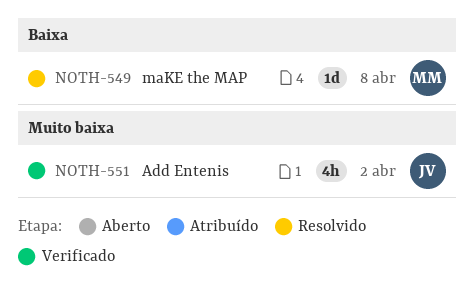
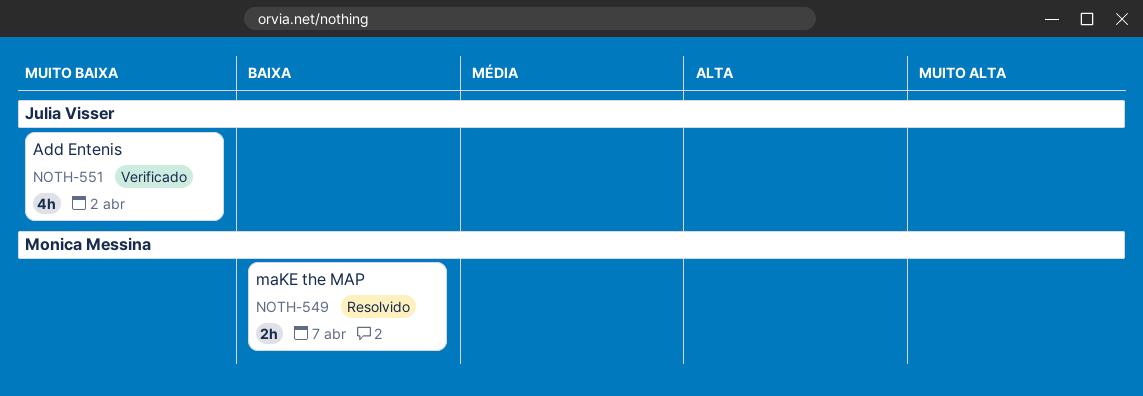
NOTH-549, estimate: 1d -> 2h
NOTH-549, due: Apr 8 -> Apr 7

